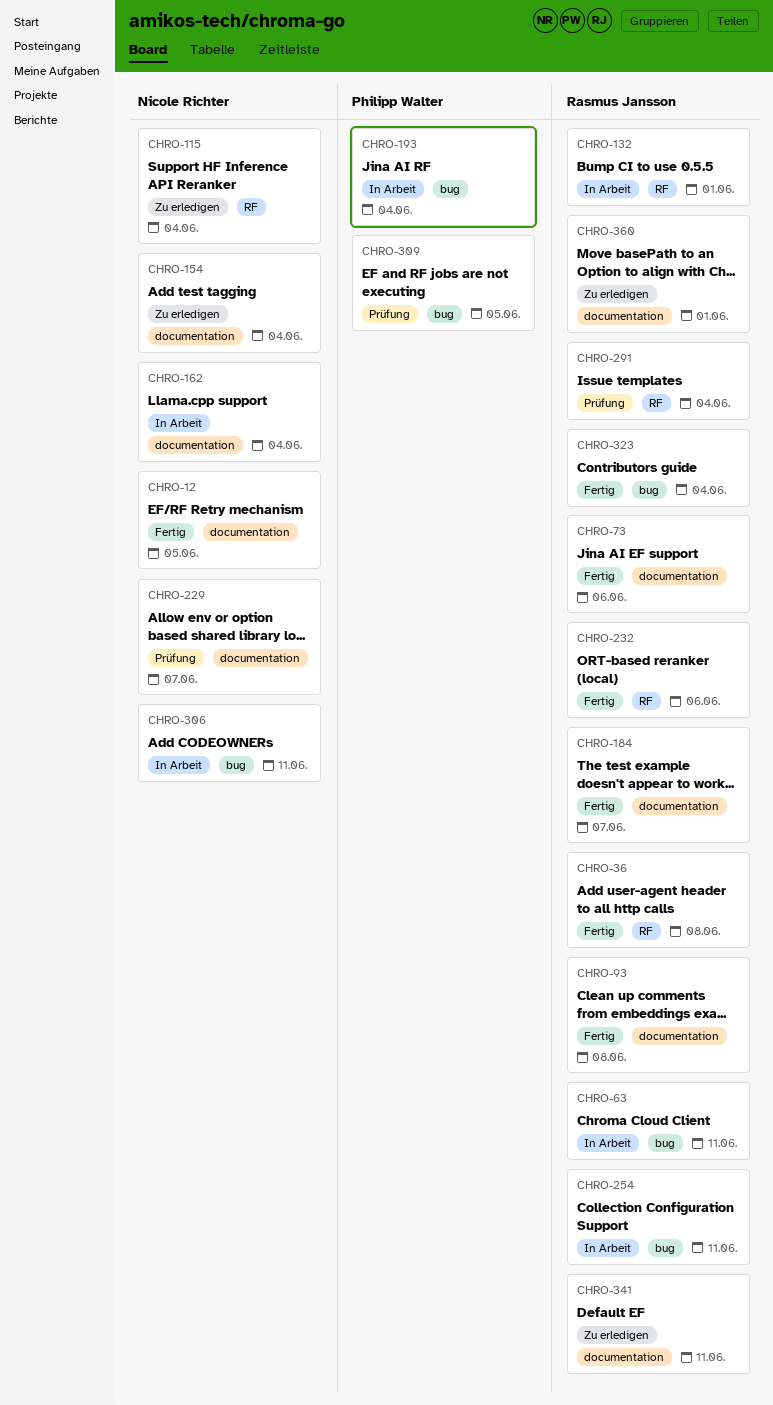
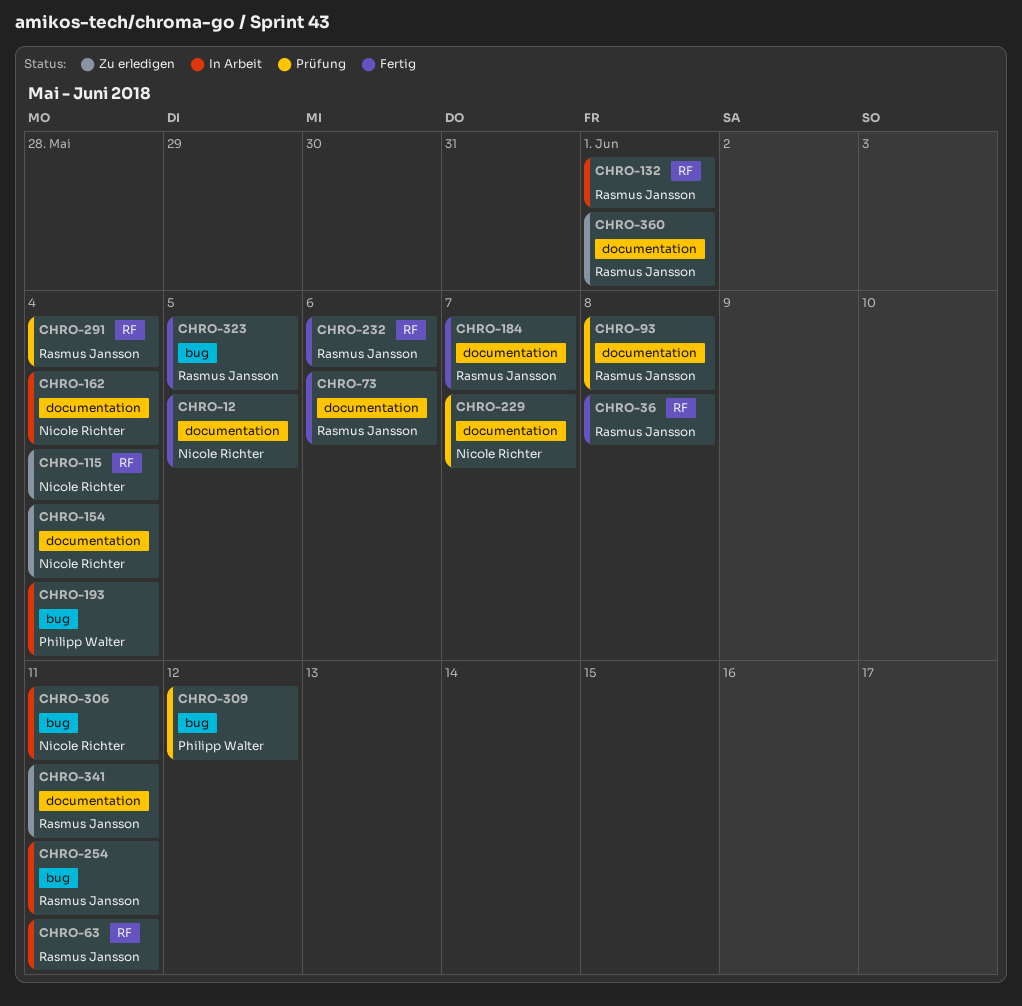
CHRO-63, label: bug -> RF
CHRO-93, status: Fertig -> Prüfung
CHRO-309, due: Jun 5 -> Jun 12
CHRO-323, due: Jun 4 -> Jun 5

